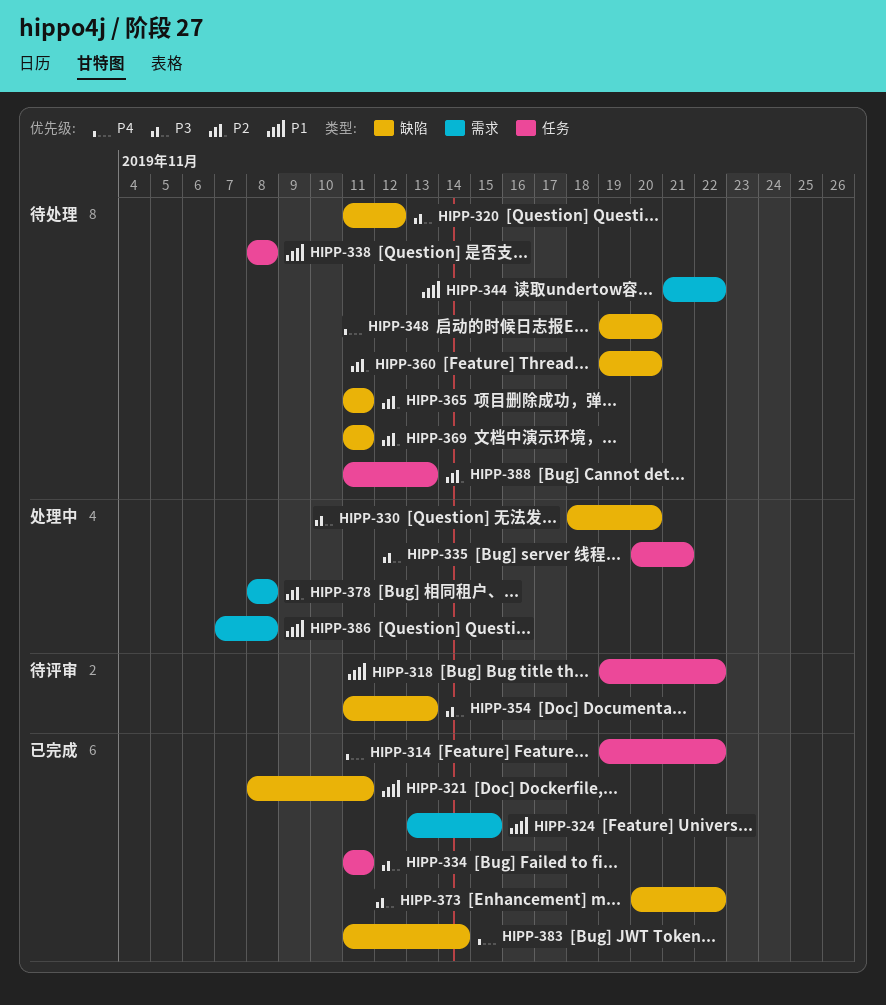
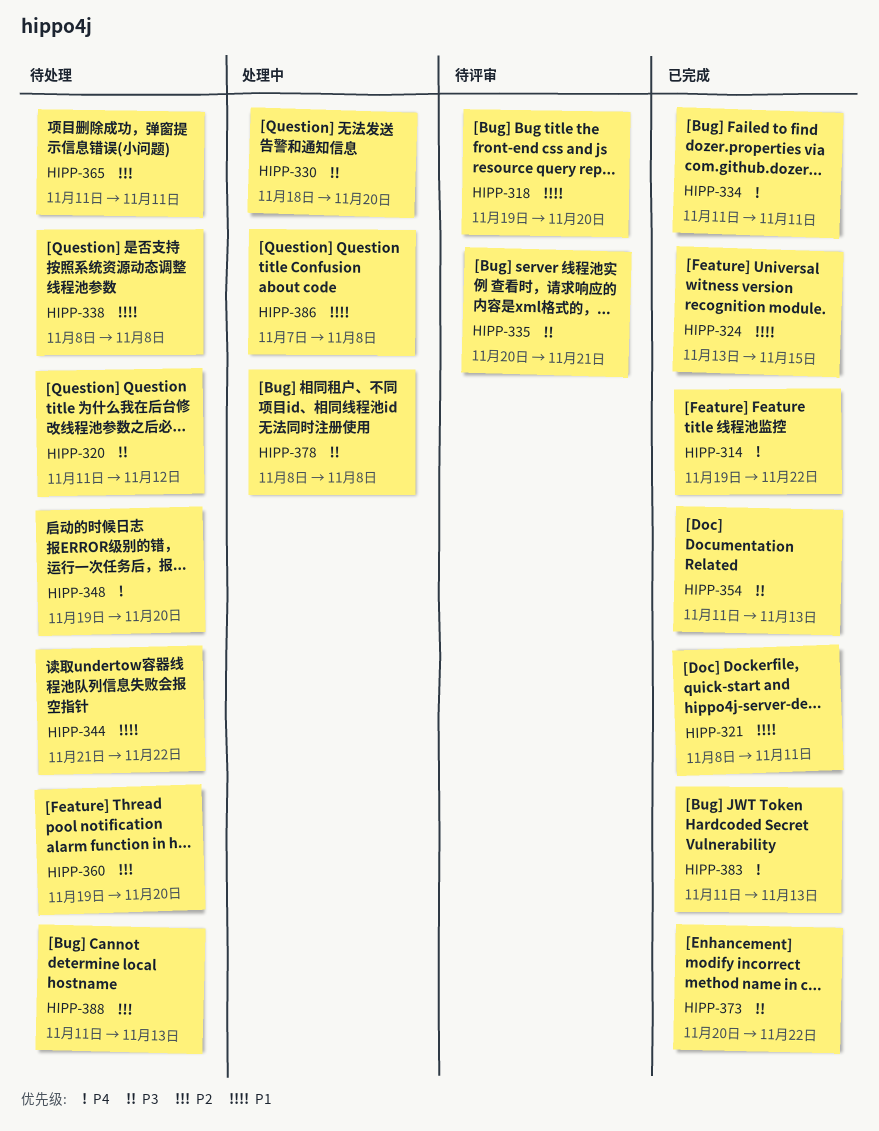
HIPP-318, due: Nov 22 -> Nov 20
HIPP-334, priority: P3 -> P4
HIPP-335, status: 处理中 -> 待评审
HIPP-354, status: 待评审 -> 已完成
HIPP-369: present -> none
HIPP-378, priority: P2 -> P3
HIPP-383, due: Nov 14 -> Nov 13

